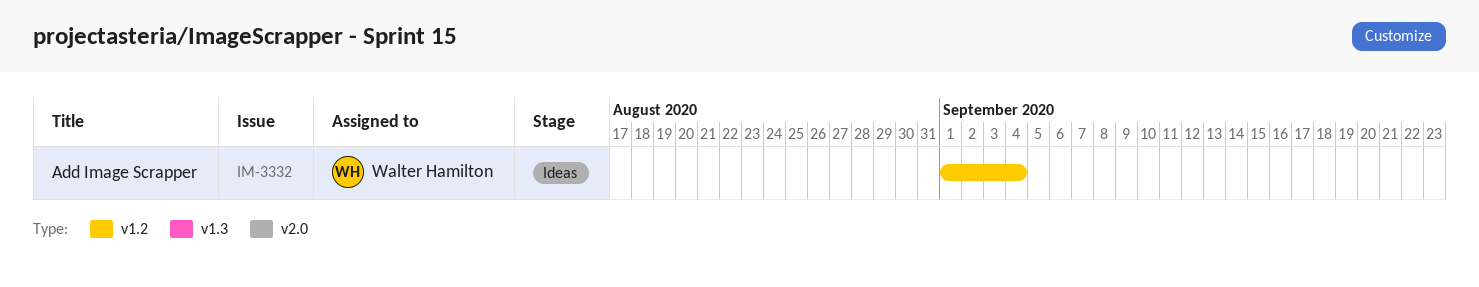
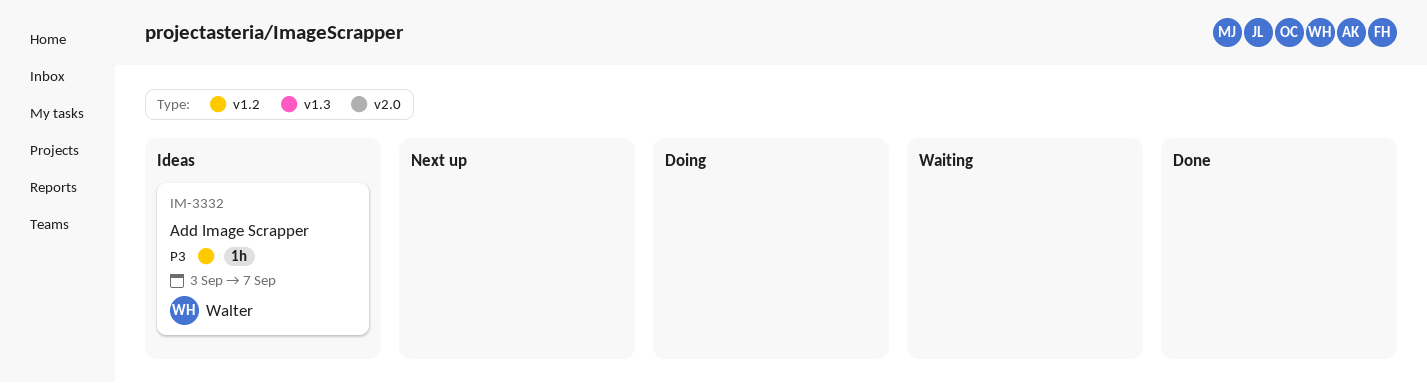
IM-3332, start: Sep 1 -> Sep 3
IM-3332, due: Sep 4 -> Sep 7

